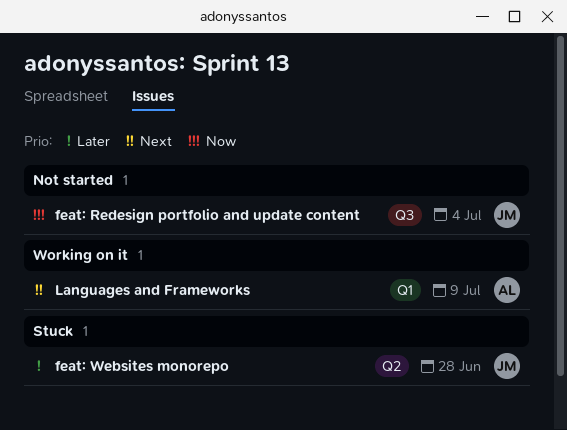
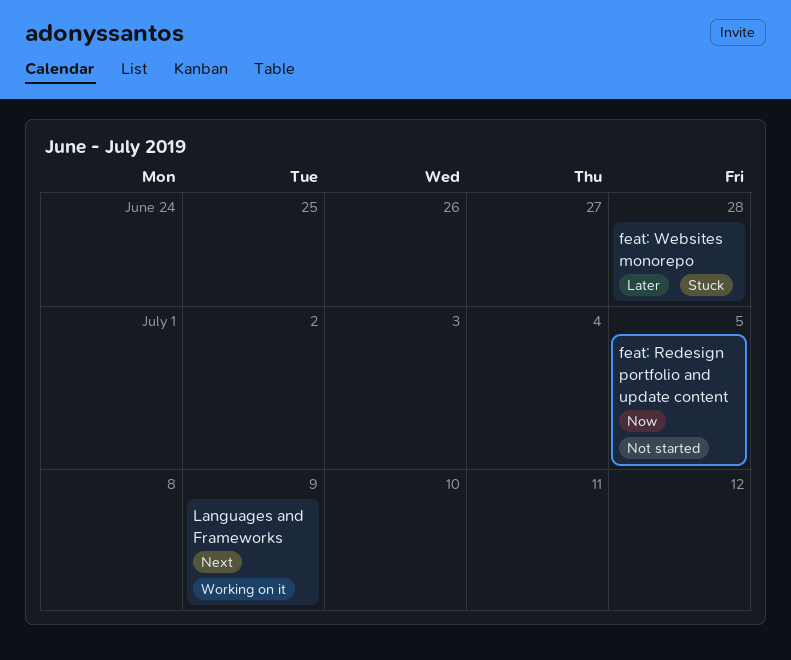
feat: Redesign portfolio and update content, due: Jul 4 -> Jul 5

